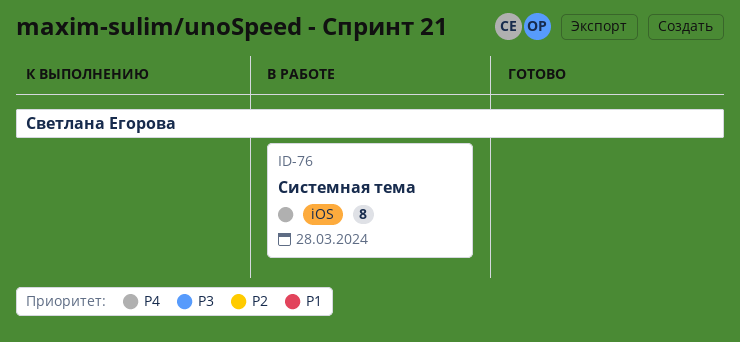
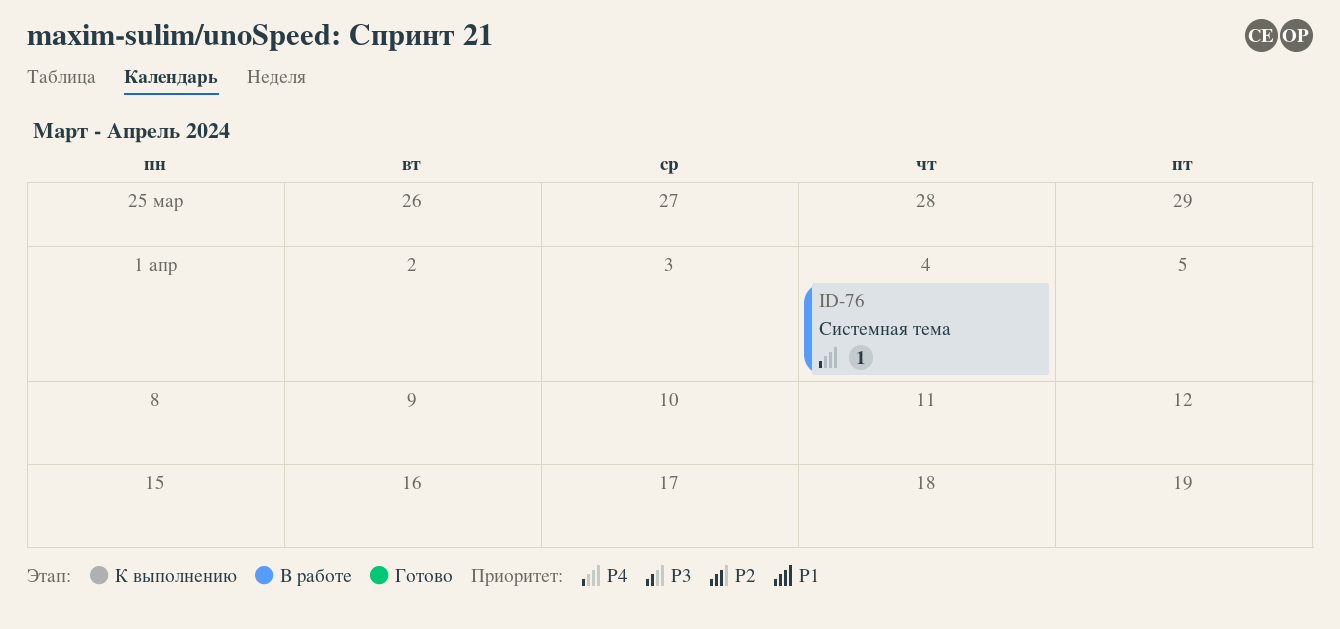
ID-76, estimate: 8 -> 1
ID-76, due: Mar 28 -> Apr 4

